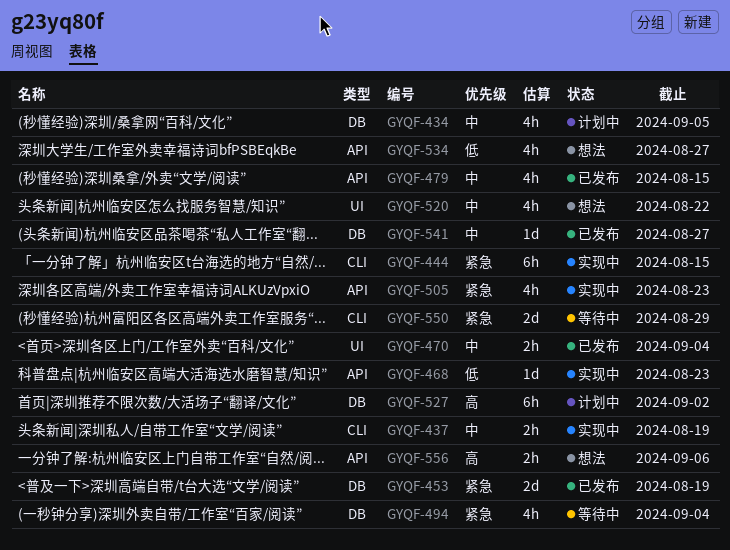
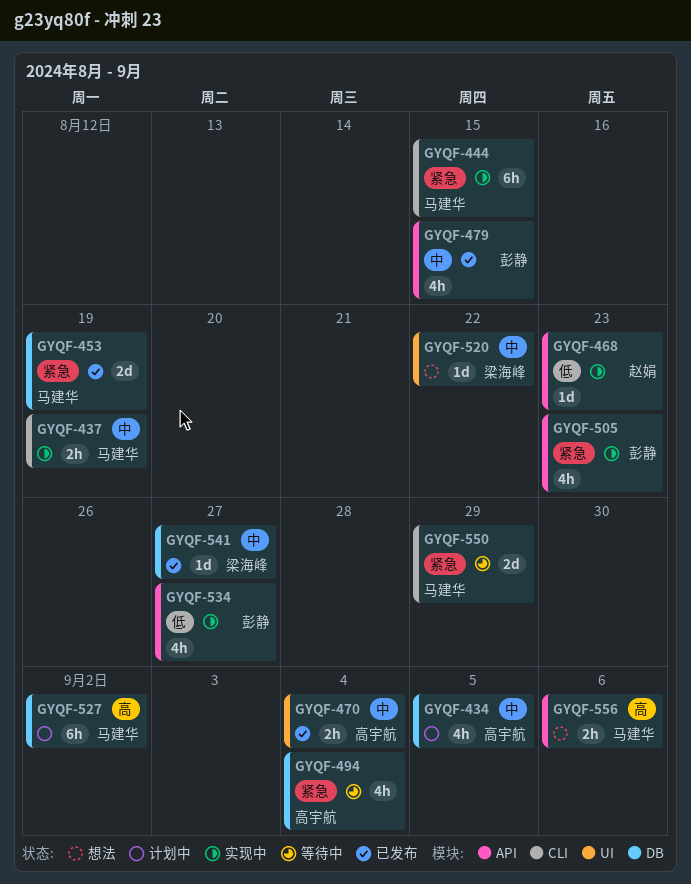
GYQF-520, estimate: 4h -> 1d
GYQF-534, status: 想法 -> 实现中

